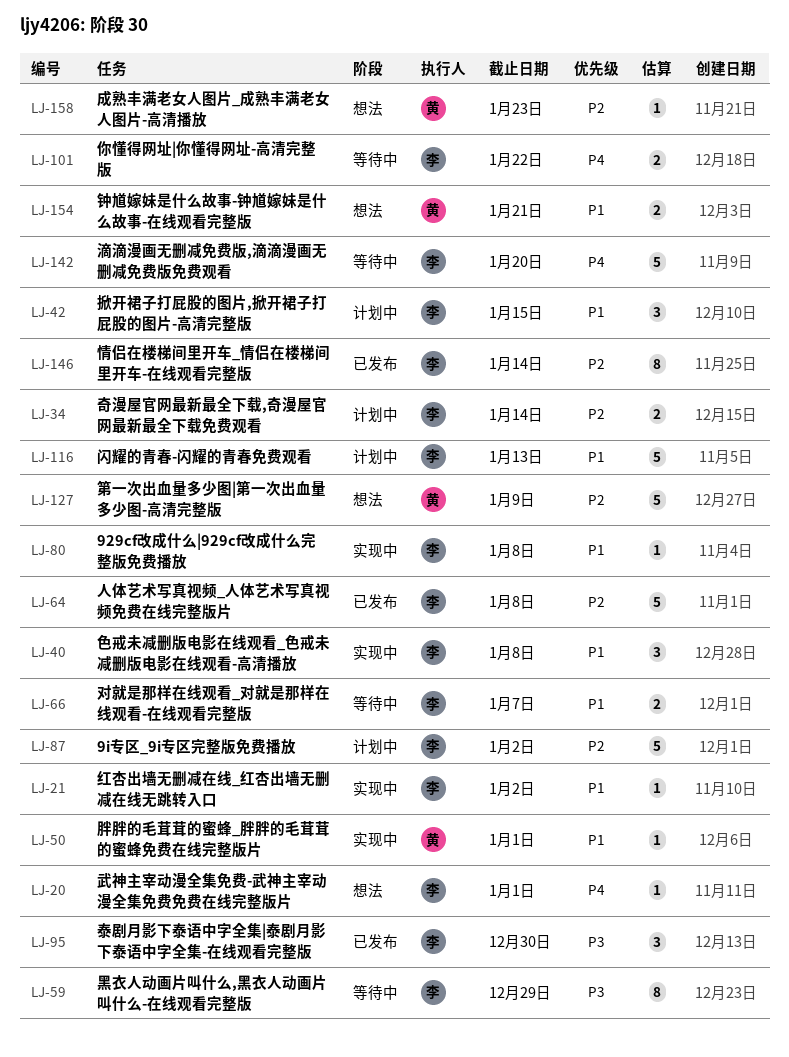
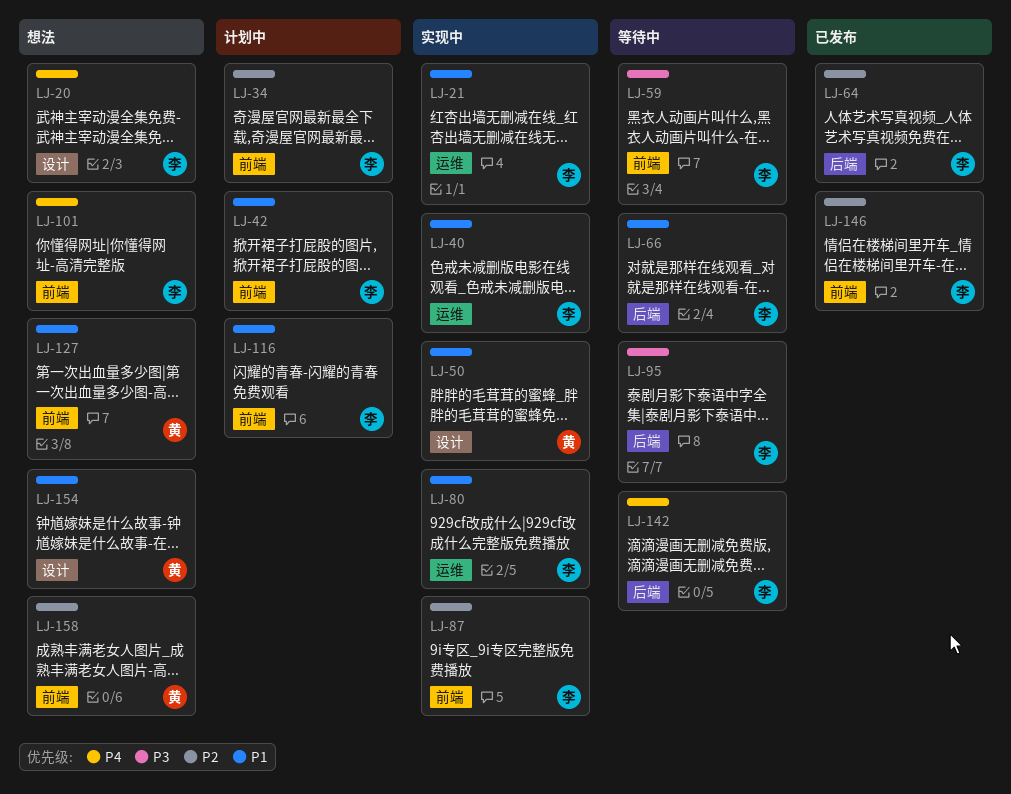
LJ-87, status: 计划中 -> 实现中
LJ-95, status: 已发布 -> 等待中
LJ-101, status: 等待中 -> 想法
LJ-127, priority: P2 -> P1

